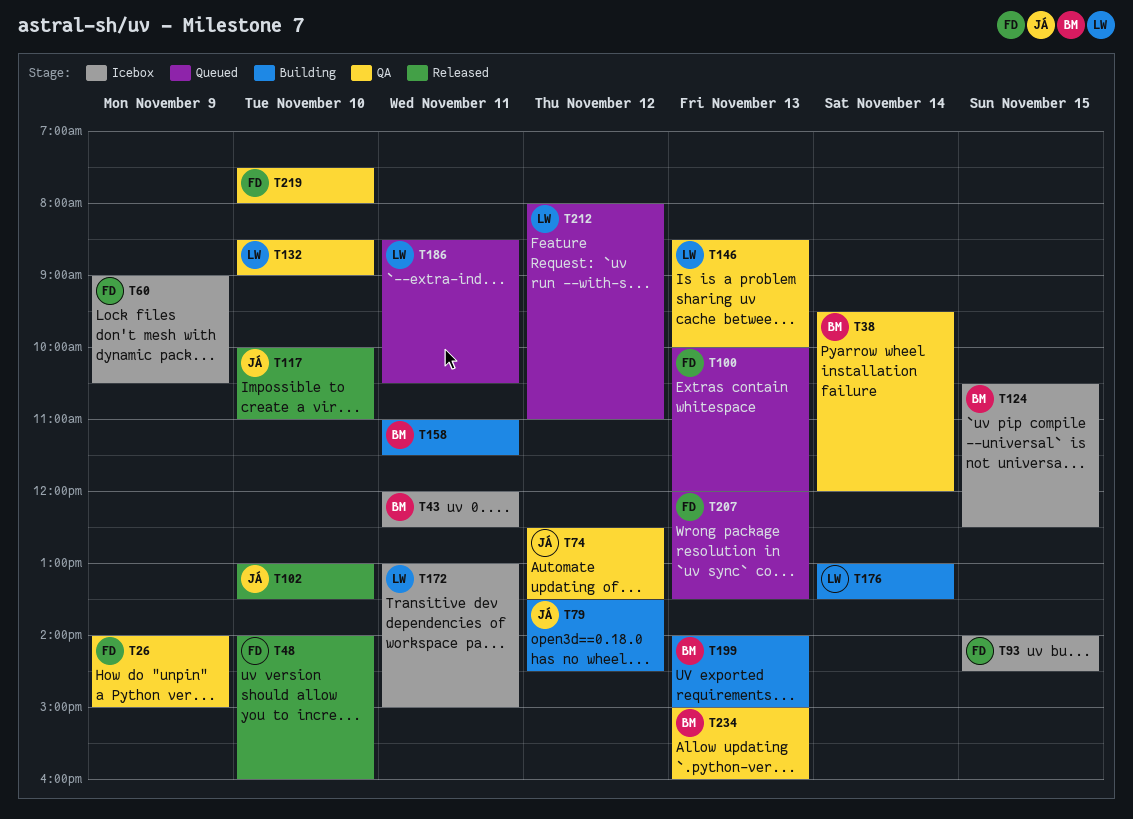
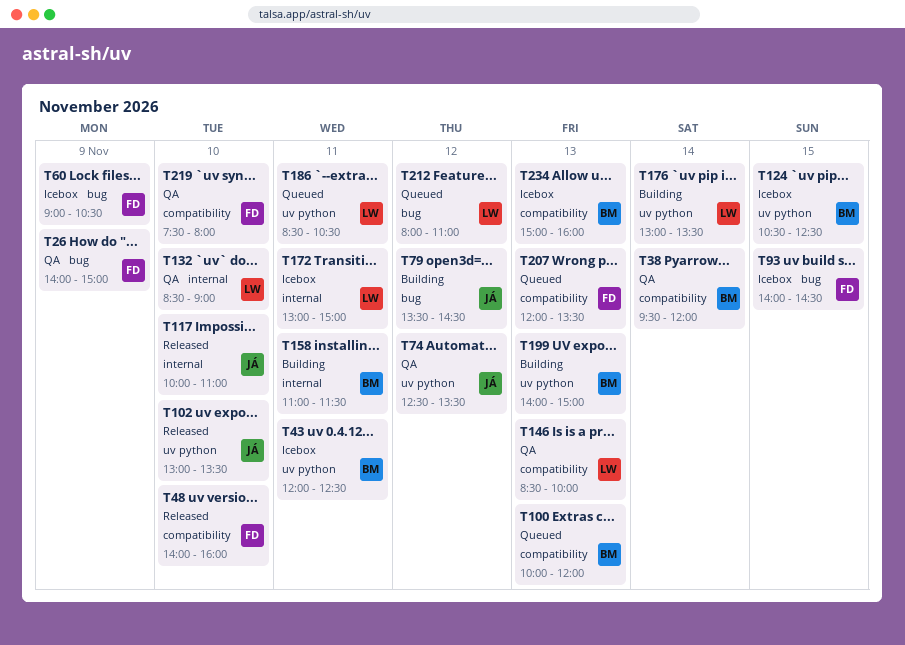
T100, owner: FD -> BM
T234, status: QA -> Icebox

